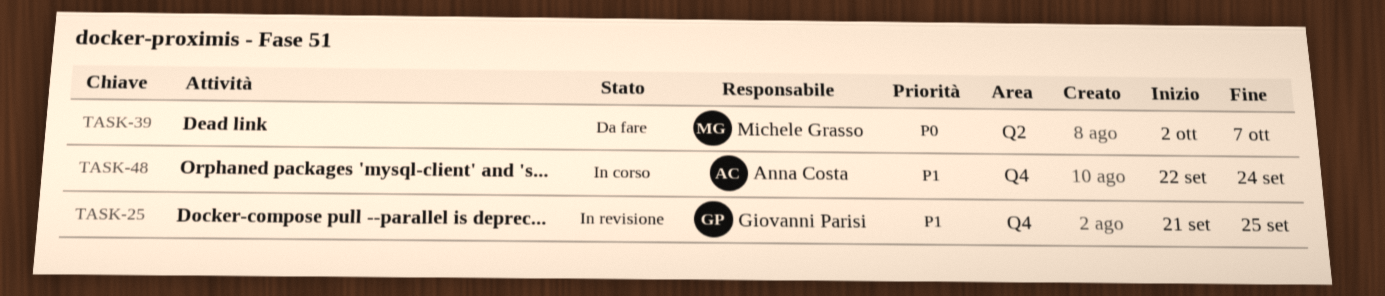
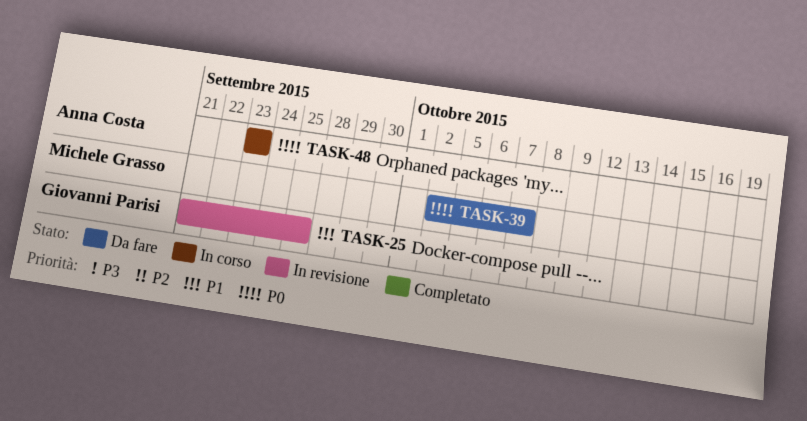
TASK-48, priority: P1 -> P0
TASK-48, start: Sep 22 -> Sep 23
TASK-48, due: Sep 24 -> Sep 23

